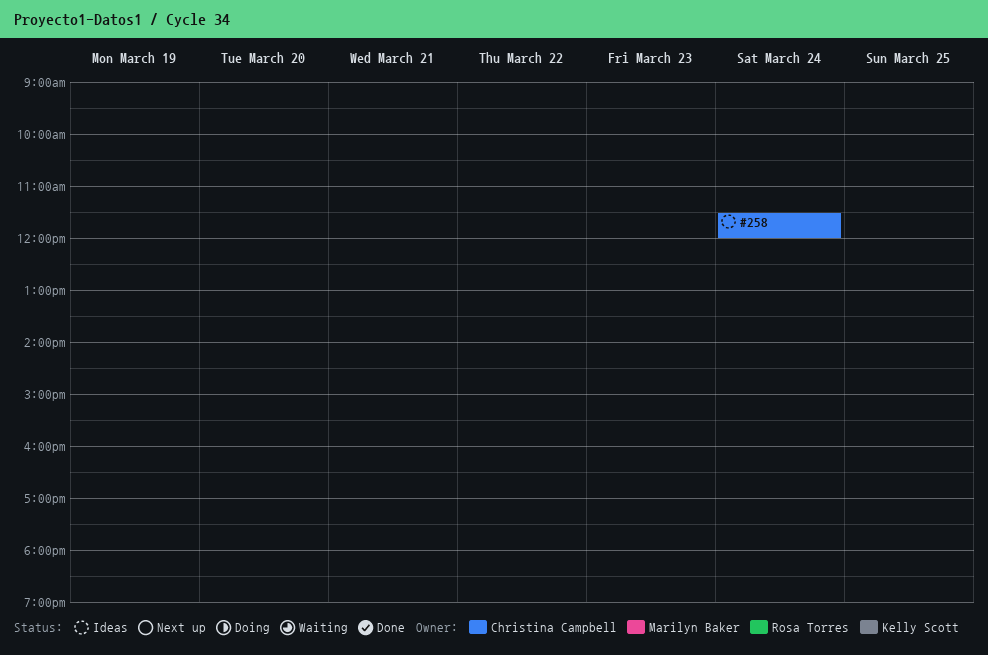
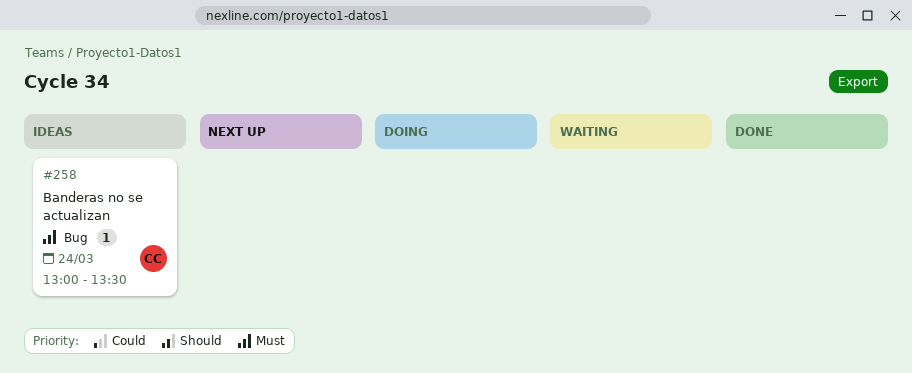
#258, begins: 11:30 -> 13:00
#258, ends: 12:00 -> 13:30

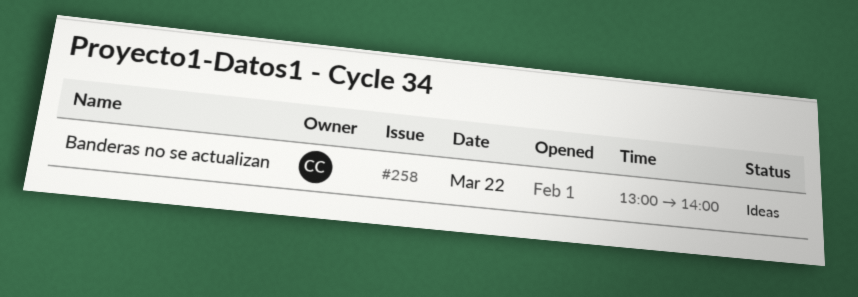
#258, day: Mar 24 -> Mar 22
#258, ends: 13:30 -> 14:00

